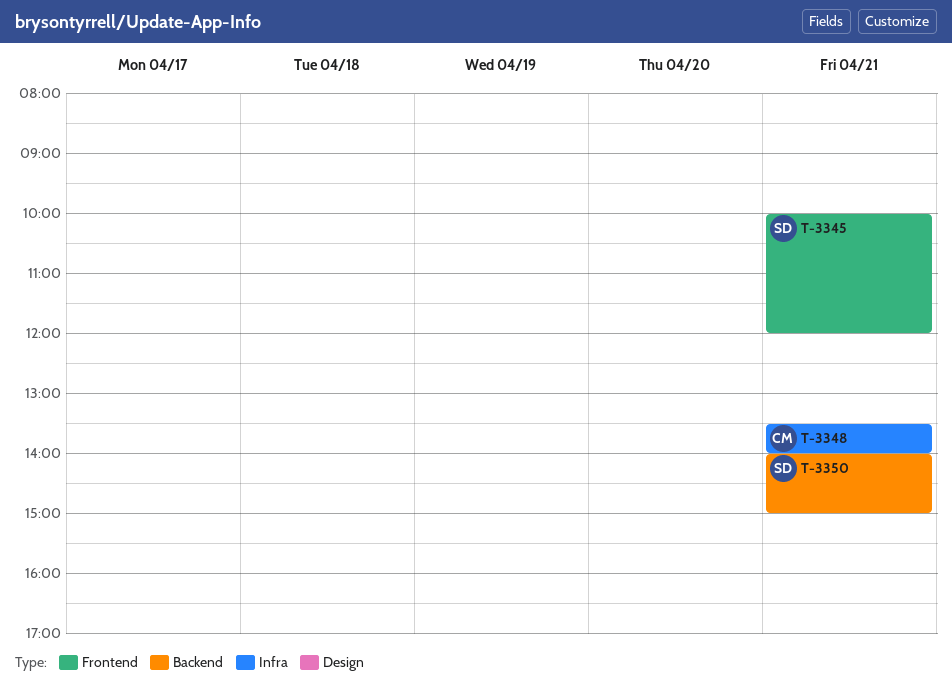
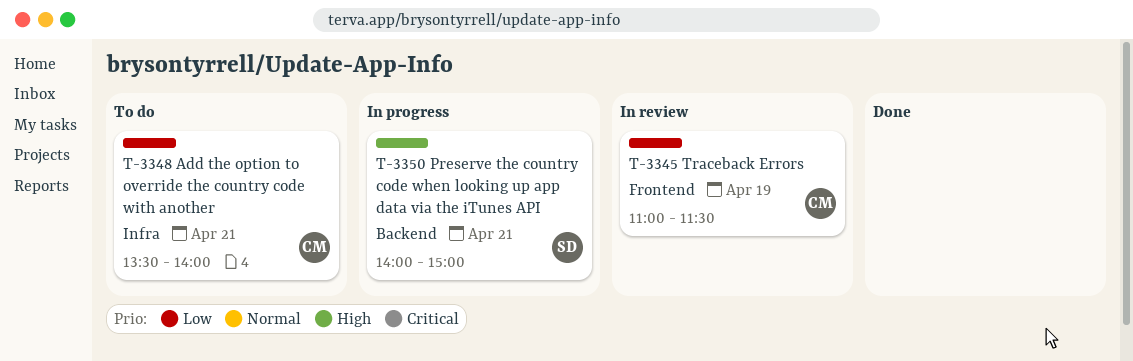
T-3345, owner: SD -> CM
T-3345, day: Apr 21 -> Apr 19
T-3345, begins: 10:00 -> 11:00
T-3345, ends: 12:00 -> 11:30

